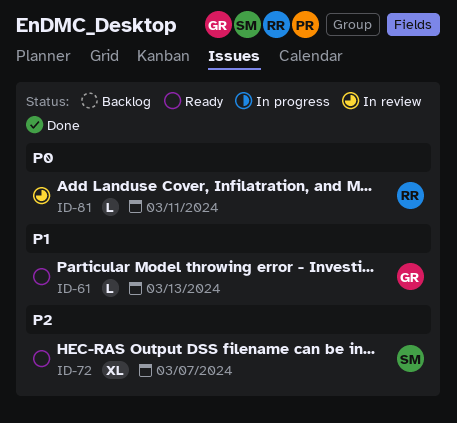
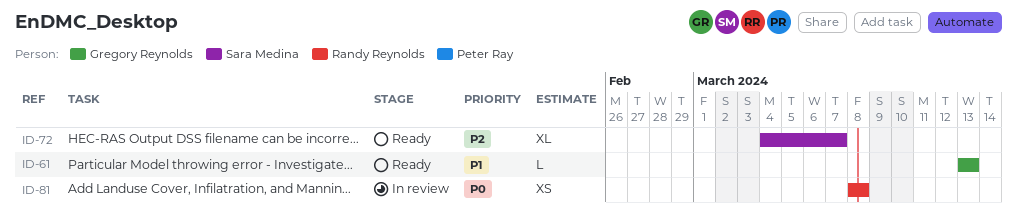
ID-81, estimate: L -> XS
ID-81, due: Mar 11 -> Mar 8

